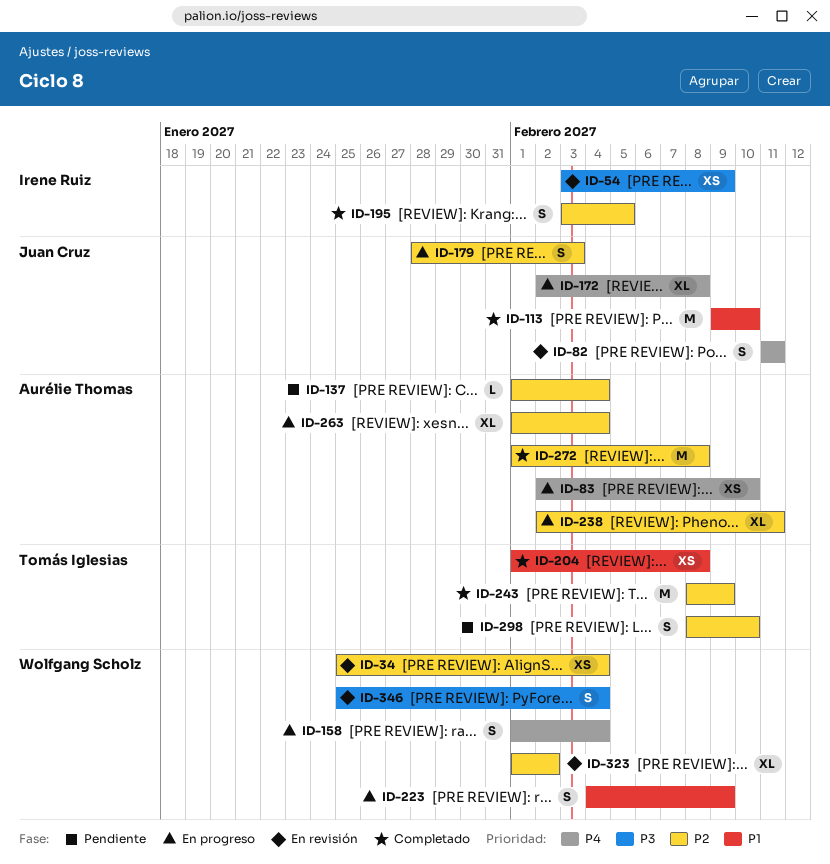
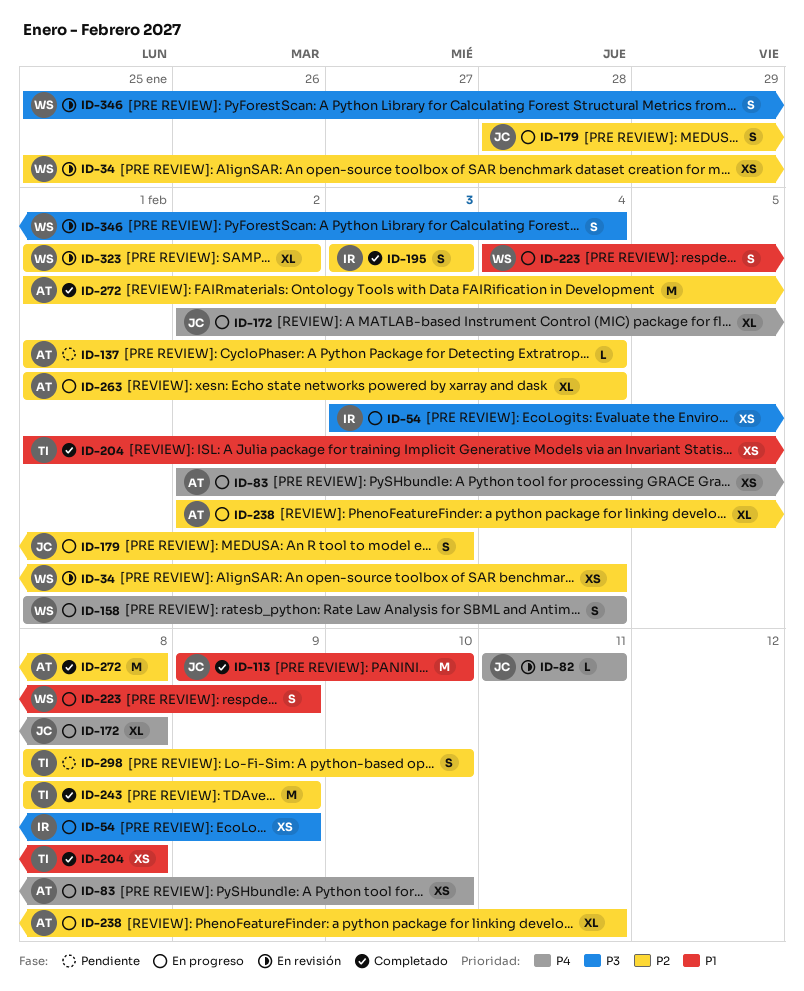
ID-54, status: En revisión -> En progreso
ID-82, estimate: S -> L
ID-195, due: Feb 5 -> Feb 3

